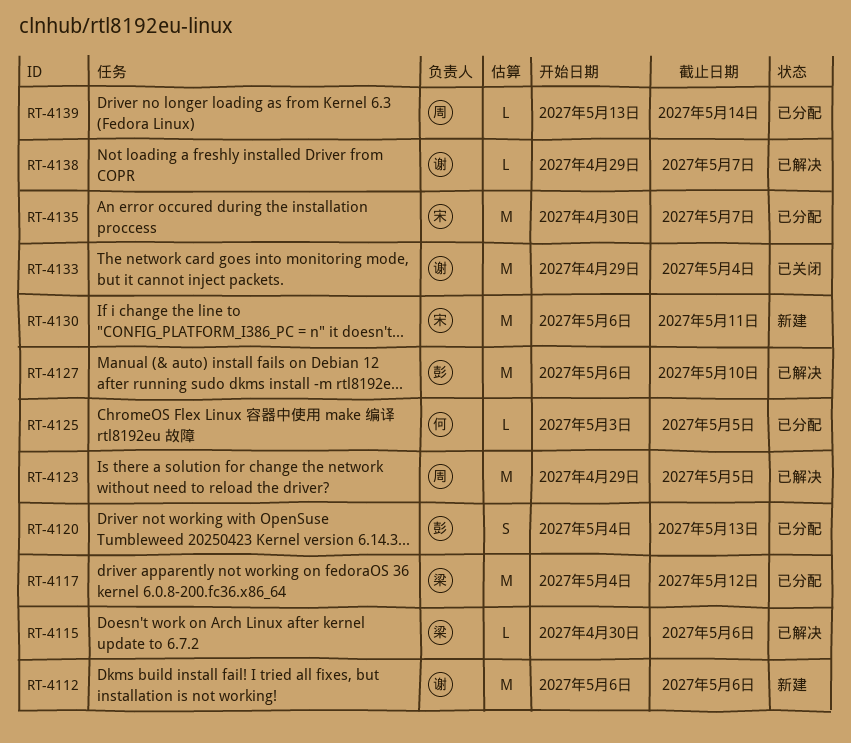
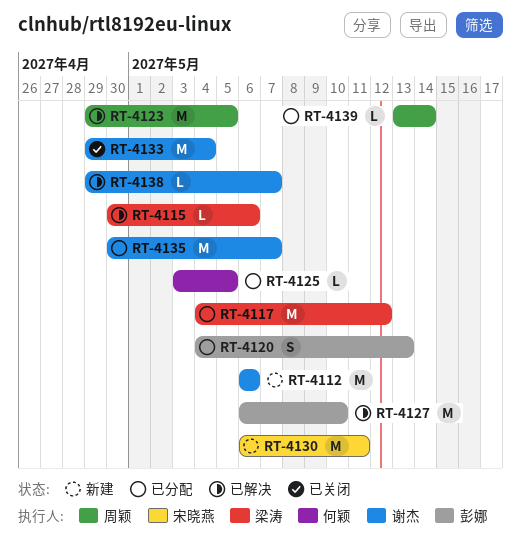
RT-4135, owner: 宋晓燕 -> 谢杰

